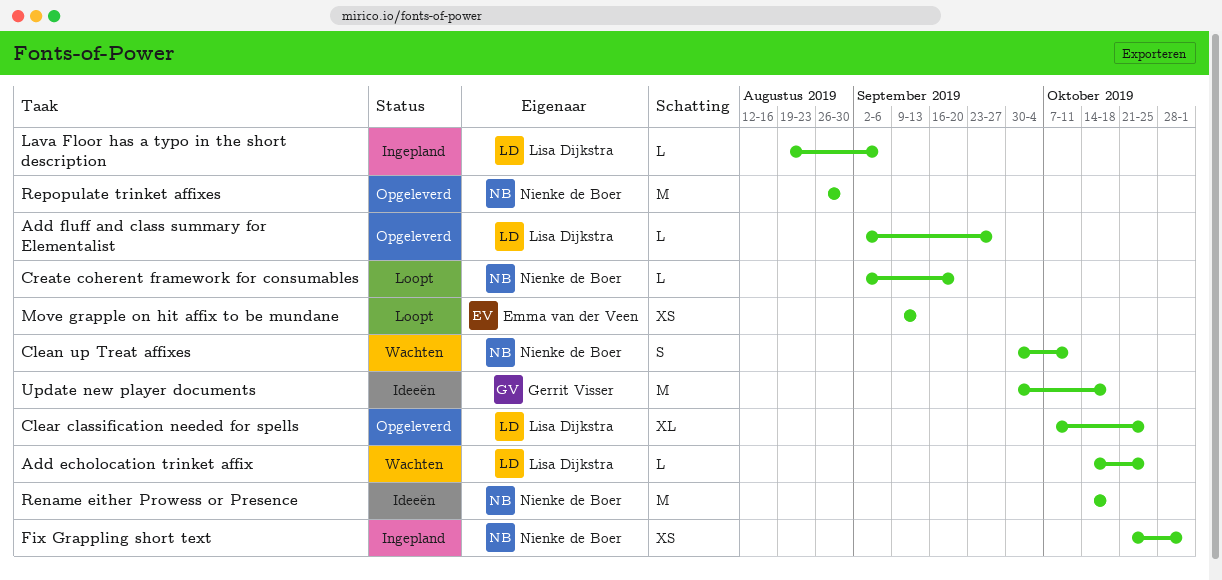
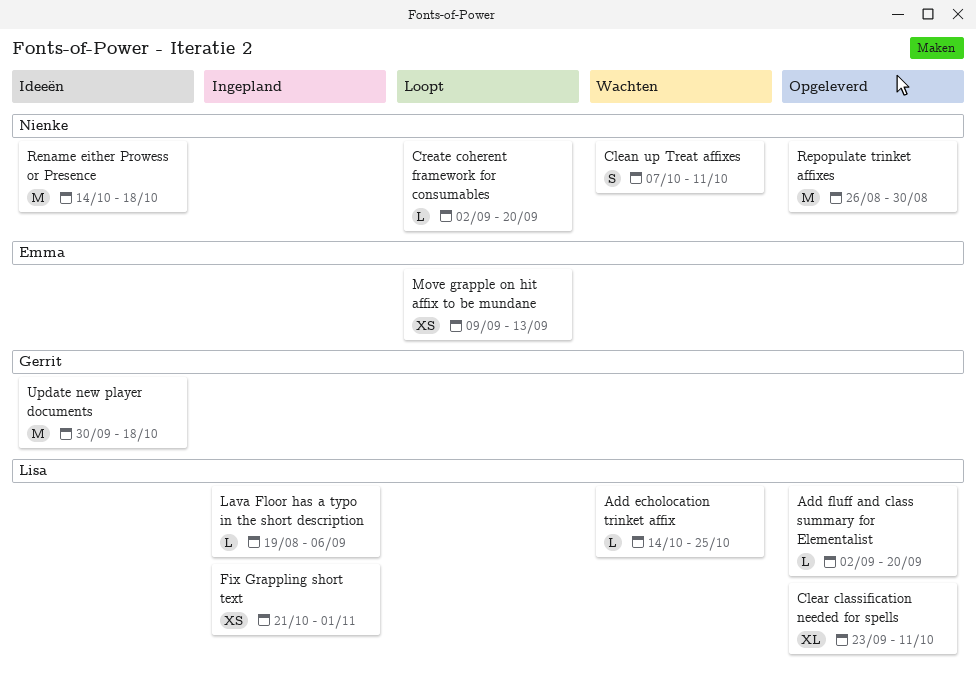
Add fluff and class summary for Elementalist, due: Sep 27 -> Sep 20
Clean up Treat affixes, start: Sep 30 -> Oct 7
Clear classification needed for spells, start: Oct 7 -> Sep 23
Clear classification needed for spells, due: Oct 25 -> Oct 11
Fix Grappling short text, owner: Nienke de Boer -> Lisa Dijkstra

